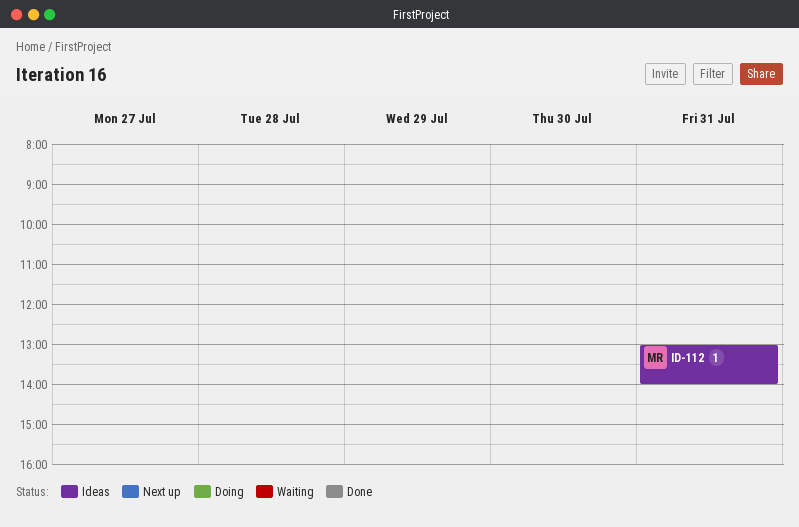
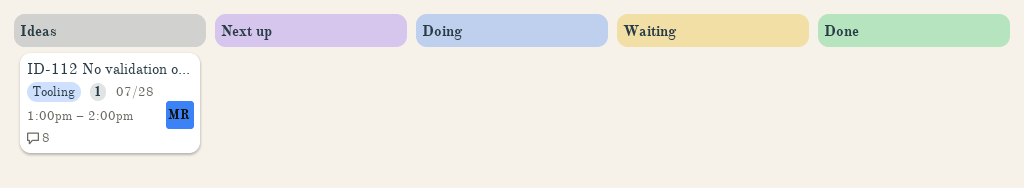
ID-112, day: Jul 31 -> Jul 28

